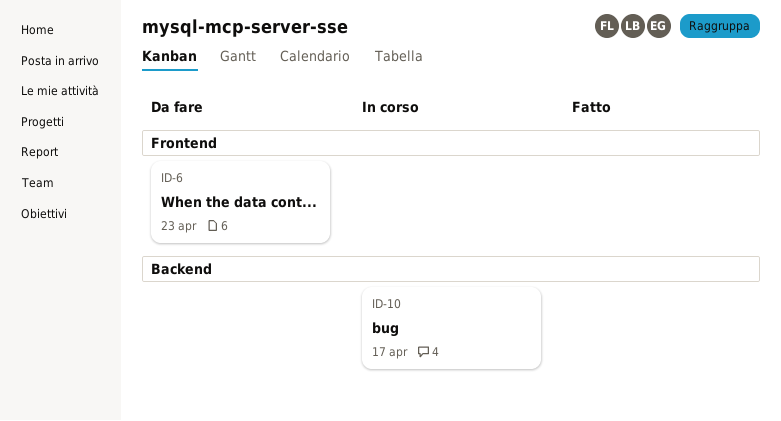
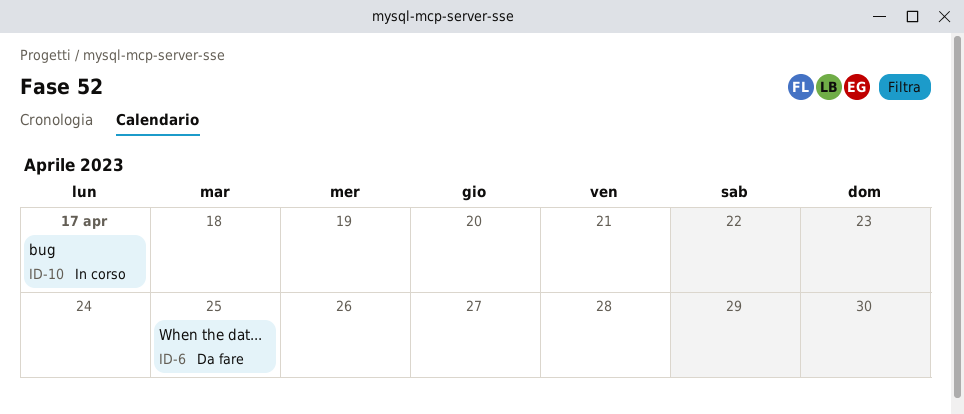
ID-6, due: Apr 23 -> Apr 25

